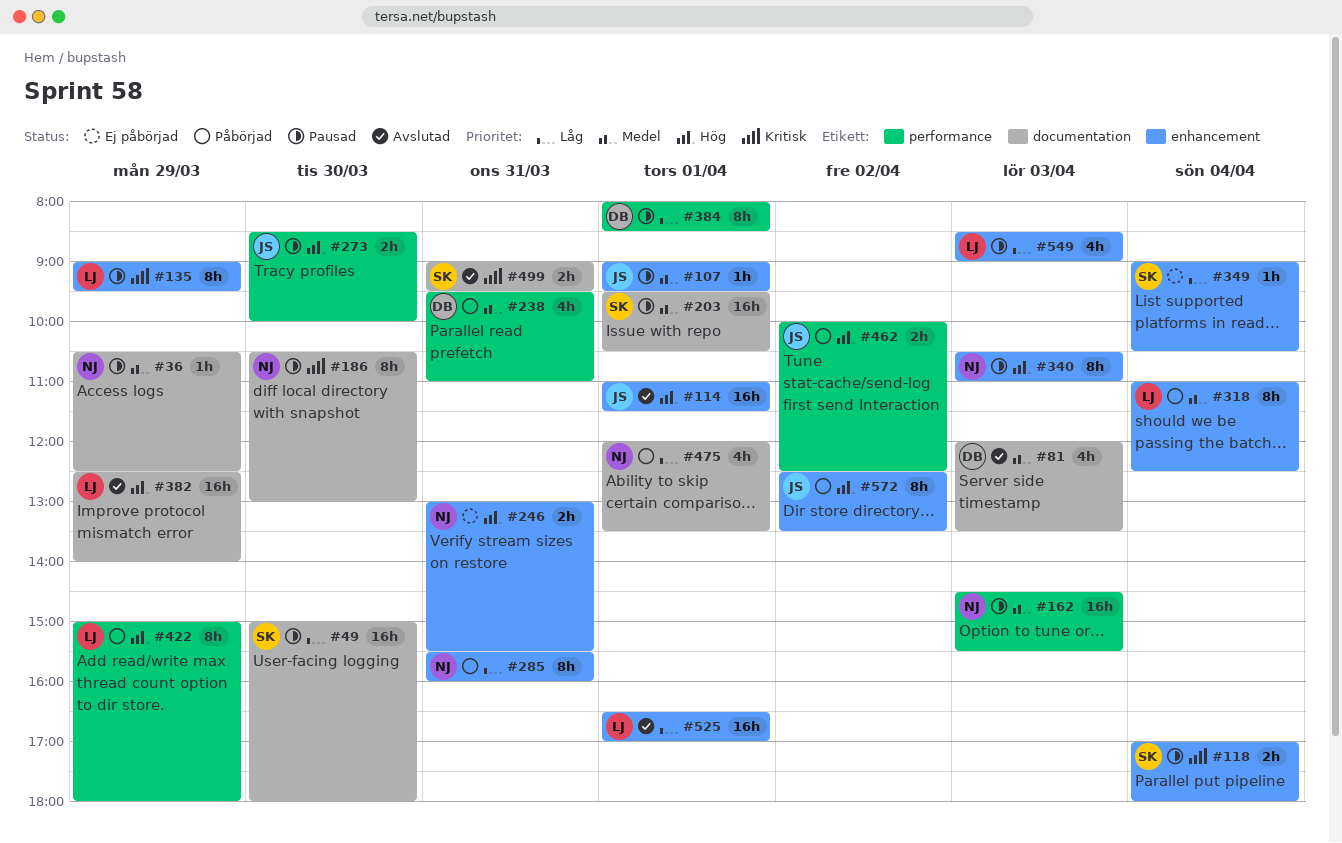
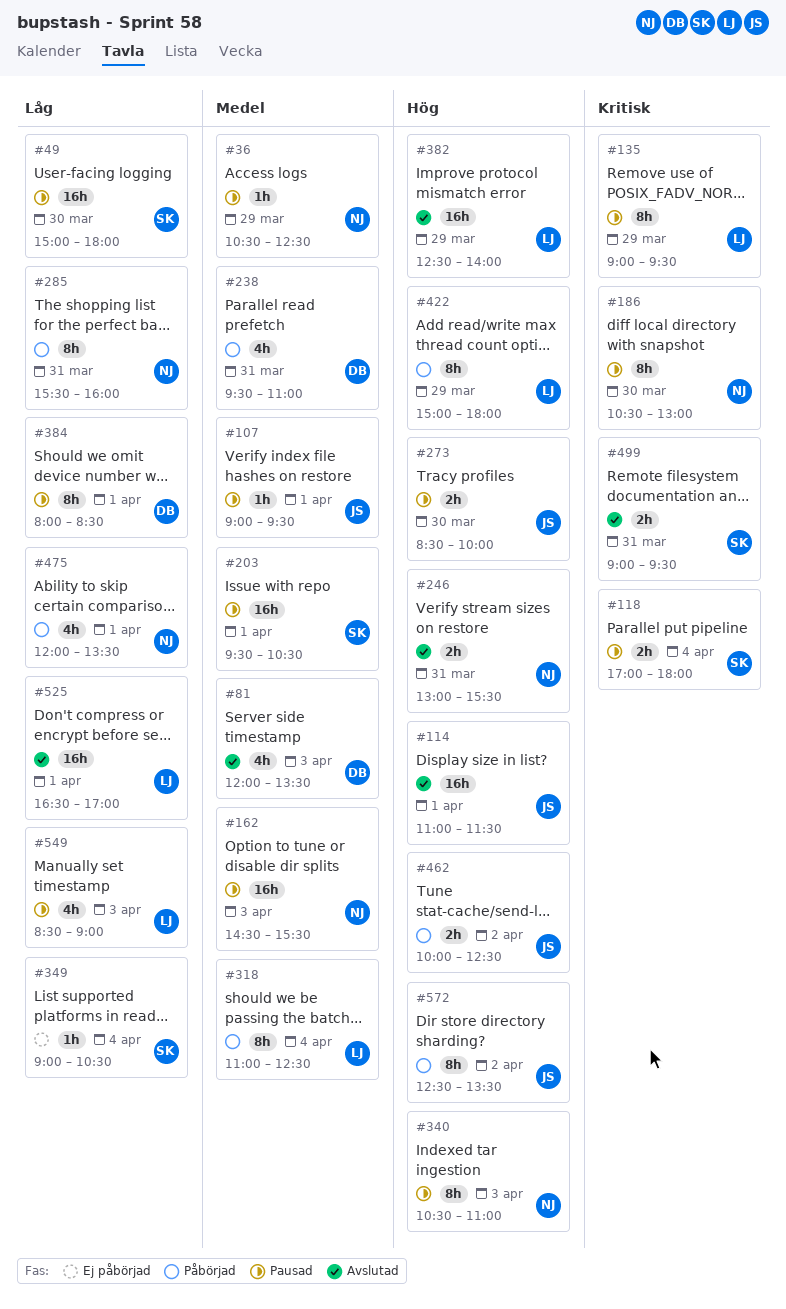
#246, status: Ej påbörjad -> Avslutad

